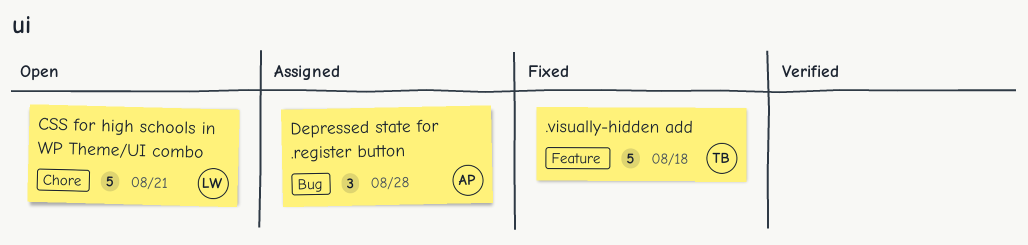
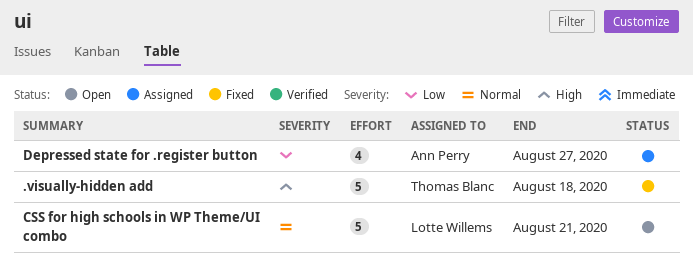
Depressed state for .register button, estimate: 3 -> 4
Depressed state for .register button, due: Aug 28 -> Aug 27

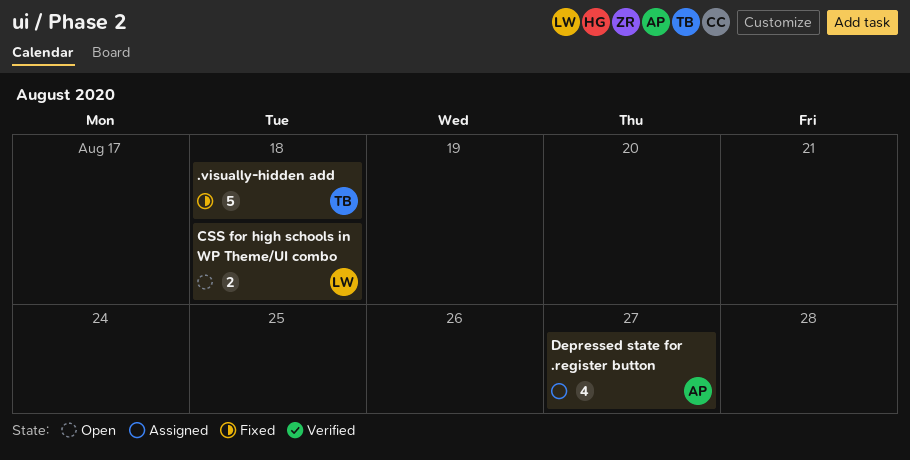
CSS for high schools in WP Theme/UI combo, estimate: 5 -> 2
CSS for high schools in WP Theme/UI combo, due: Aug 21 -> Aug 18

